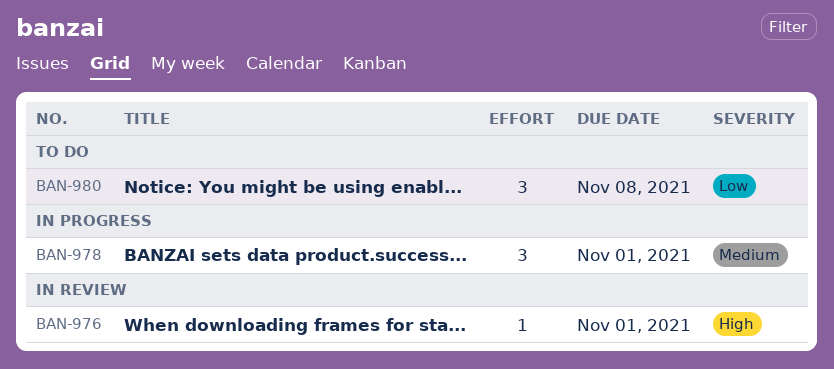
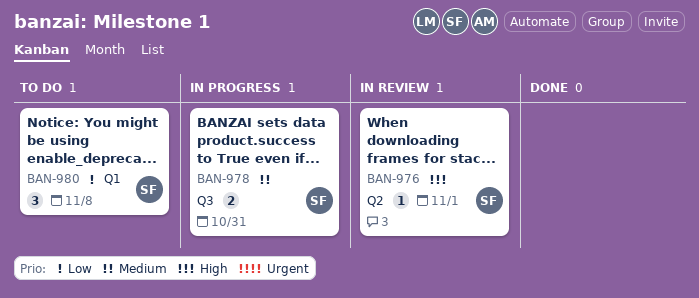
BAN-978, estimate: 3 -> 2
BAN-978, due: Nov 1 -> Oct 31

